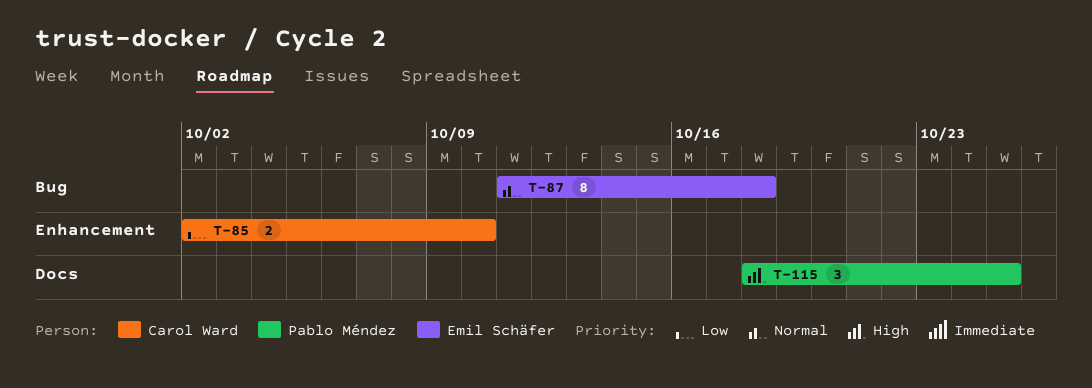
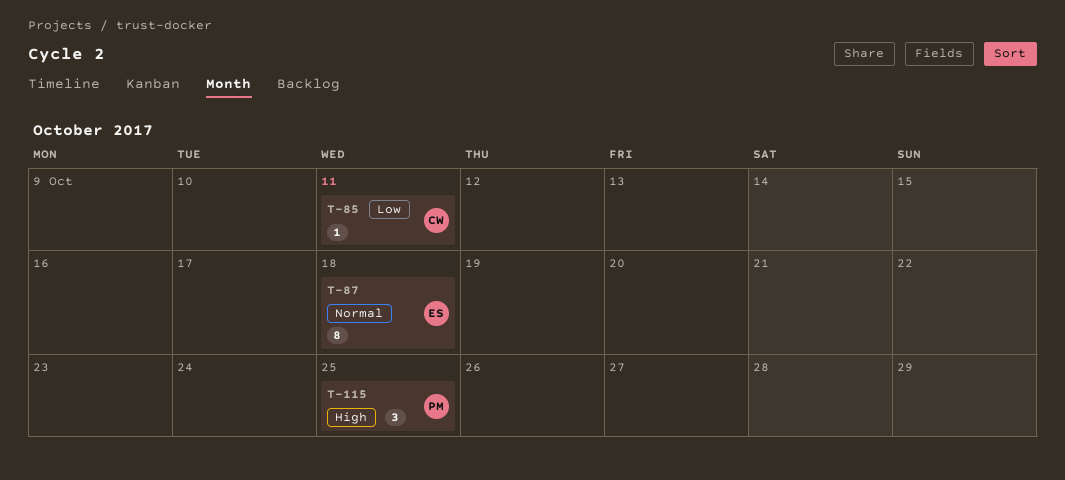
T-85, estimate: 2 -> 1
T-85, due: Oct 10 -> Oct 11

